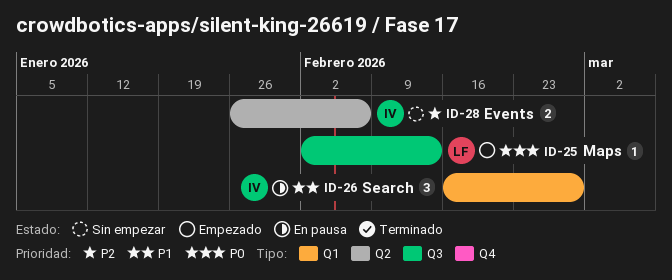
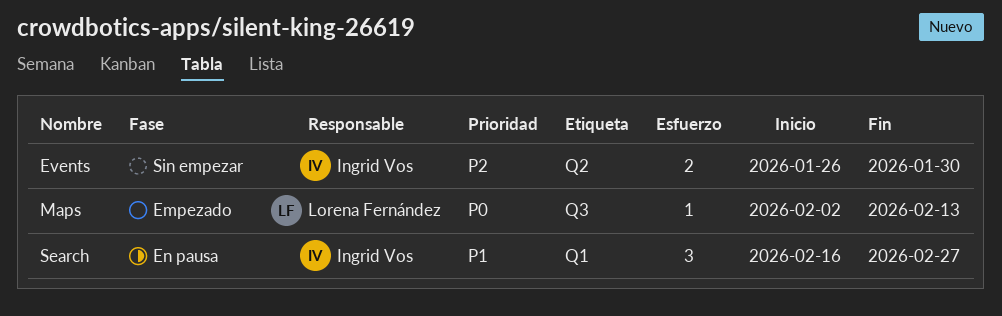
Events, due: Feb 6 -> Jan 30

